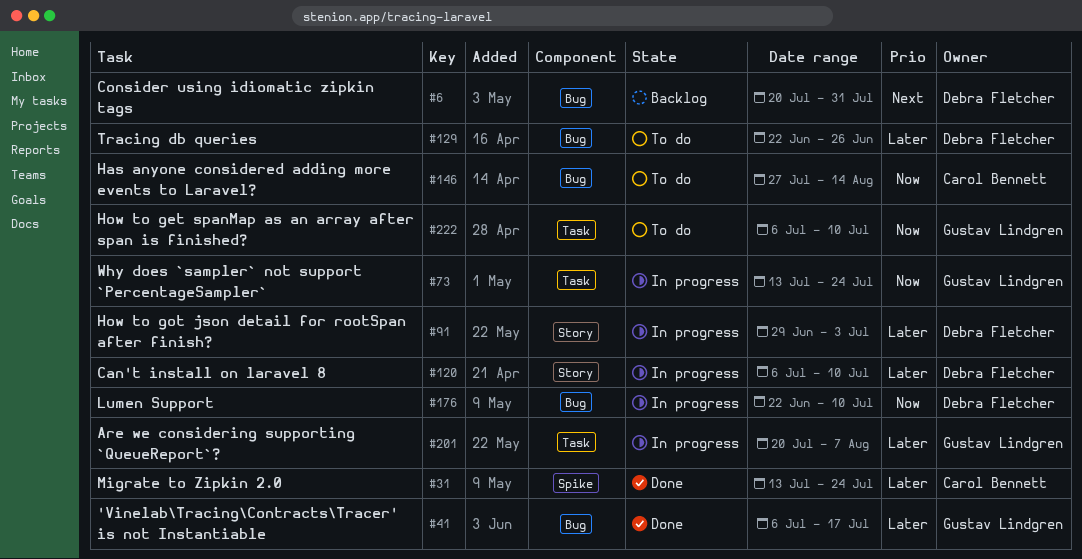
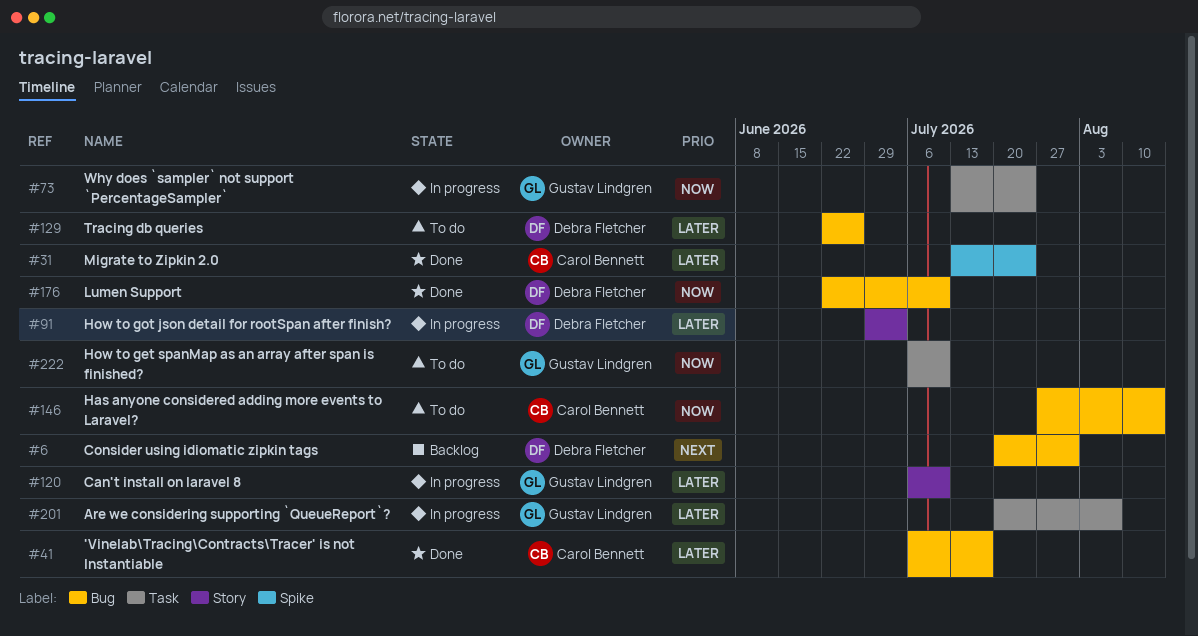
#41, owner: Gustav Lindgren -> Carol Bennett
#120, owner: Debra Fletcher -> Gustav Lindgren
#176, status: In progress -> Done

